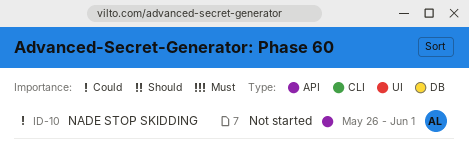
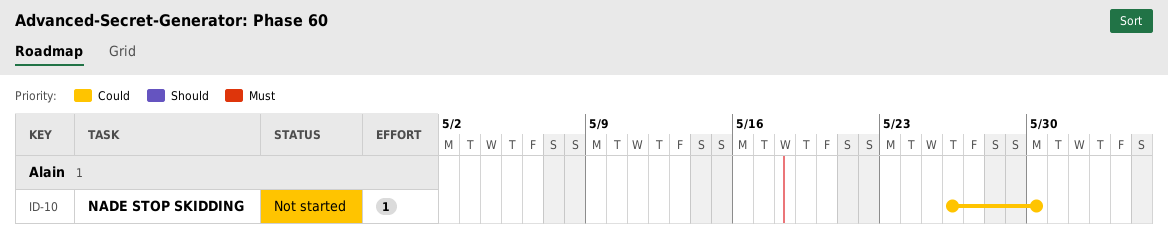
ID-10, due: Jun 1 -> May 30

